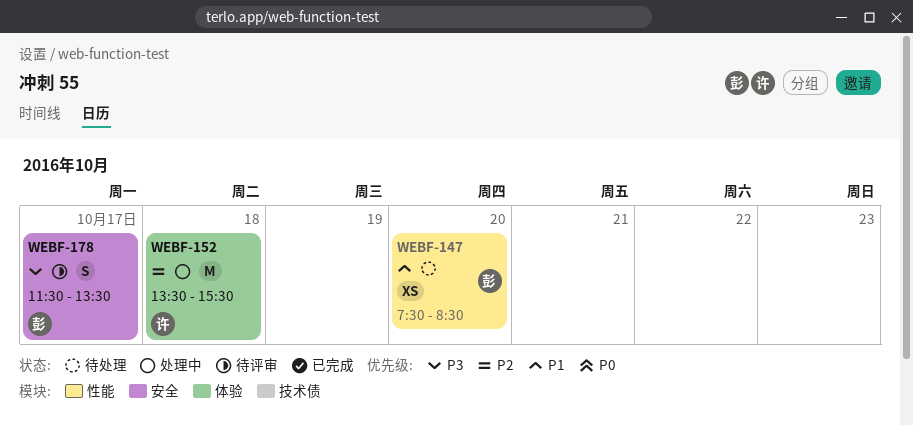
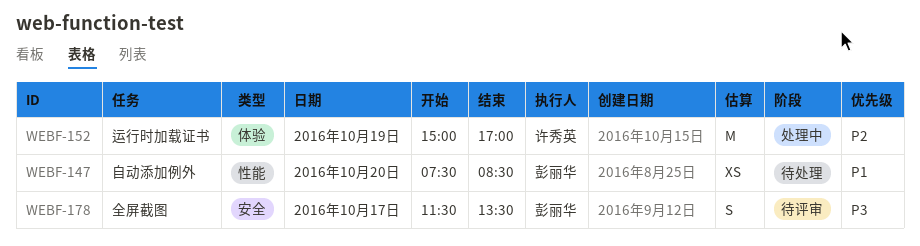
WEBF-152, day: Oct 18 -> Oct 19
WEBF-152, begins: 13:30 -> 15:00
WEBF-152, ends: 15:30 -> 17:00

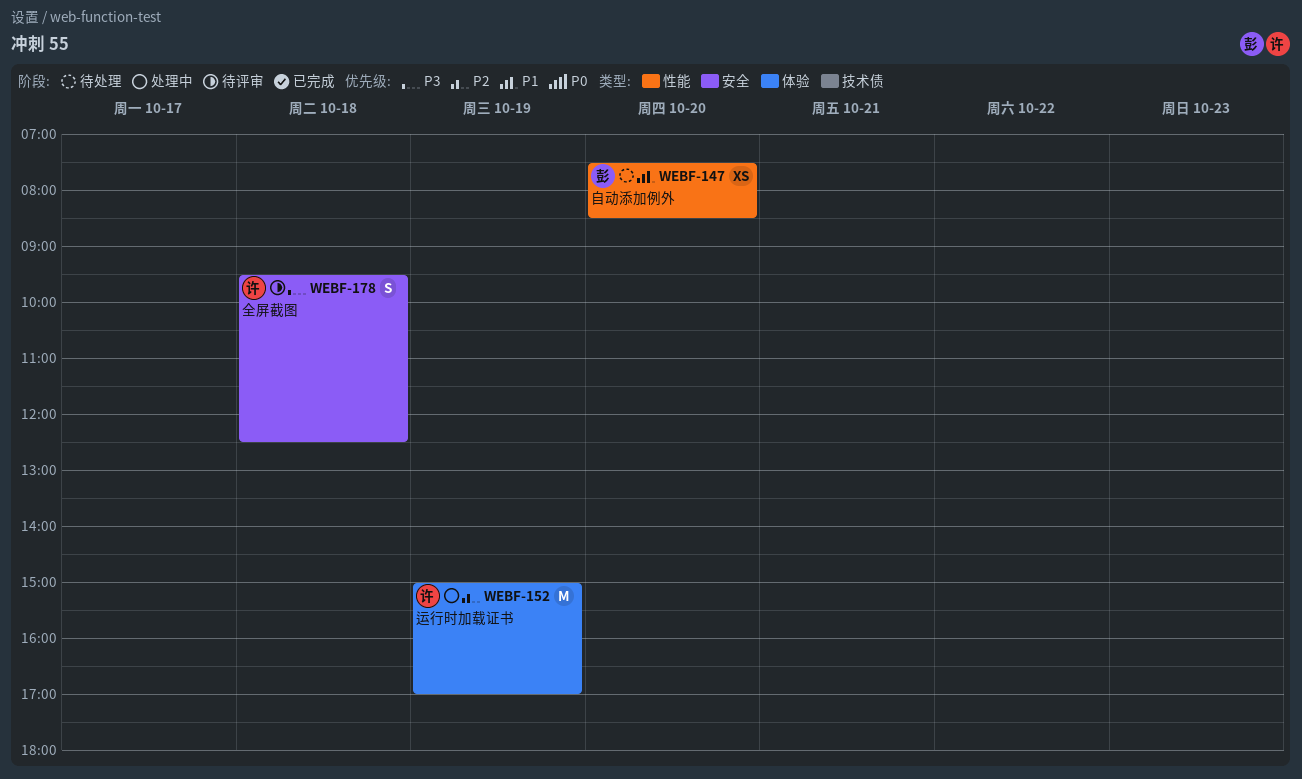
WEBF-178, owner: 彭丽华 -> 许秀英
WEBF-178, day: Oct 17 -> Oct 18
WEBF-178, begins: 11:30 -> 09:30
WEBF-178, ends: 13:30 -> 12:30

